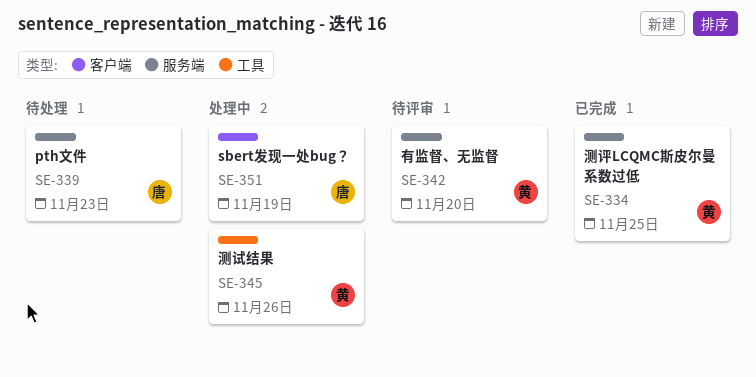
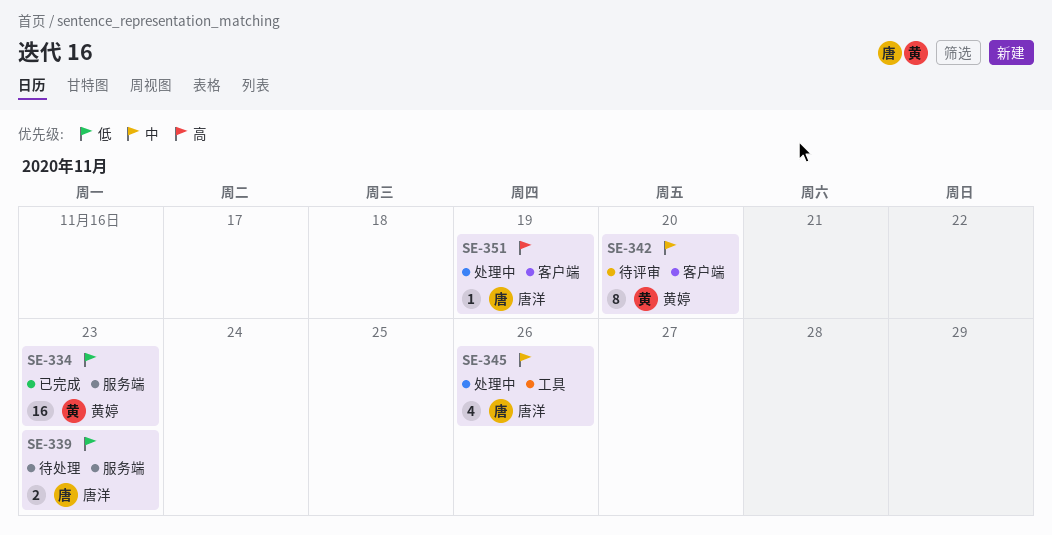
SE-334, due: Nov 25 -> Nov 23
SE-342, label: 服务端 -> 客户端
SE-345, owner: 黄婷 -> 唐洋

